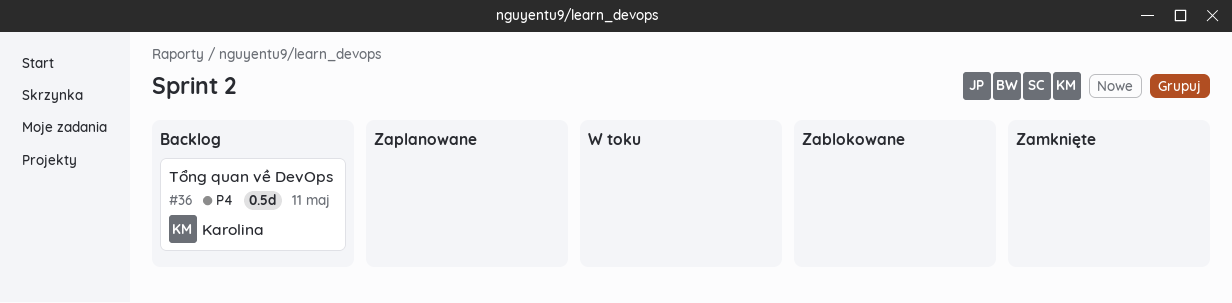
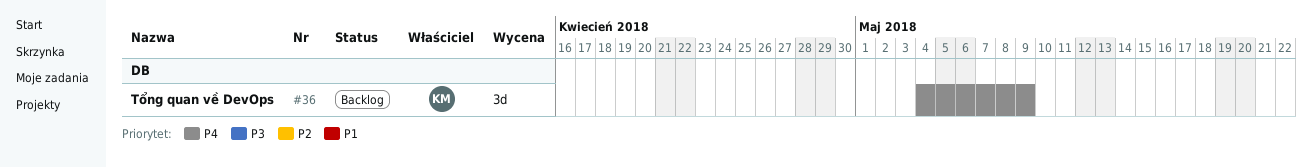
#36, estimate: 0.5d -> 3d
#36, due: May 11 -> May 9

